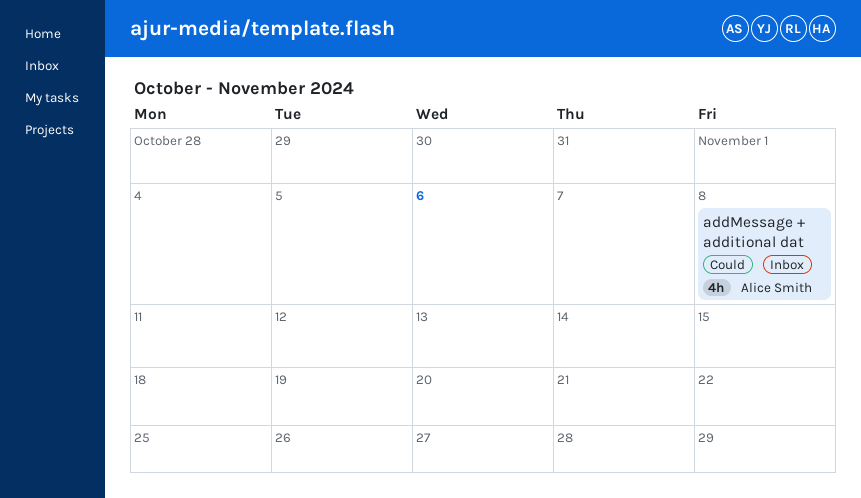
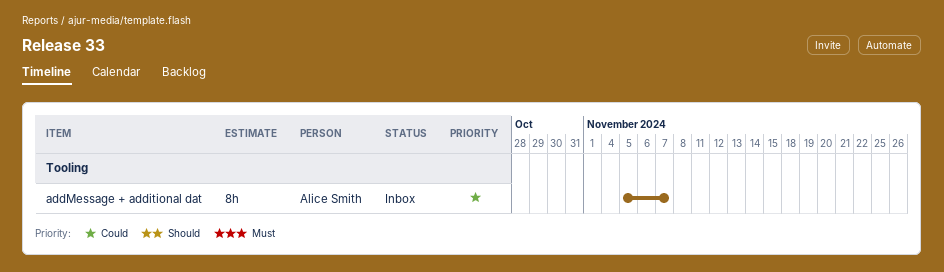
addMessage + additional dat, estimate: 4h -> 8h
addMessage + additional dat, due: Nov 8 -> Nov 7

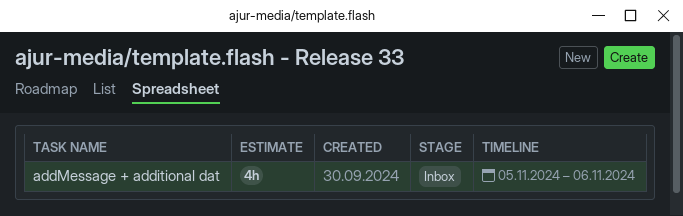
addMessage + additional dat, estimate: 8h -> 4h
addMessage + additional dat, due: Nov 7 -> Nov 6

